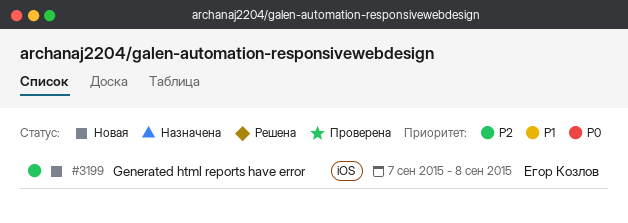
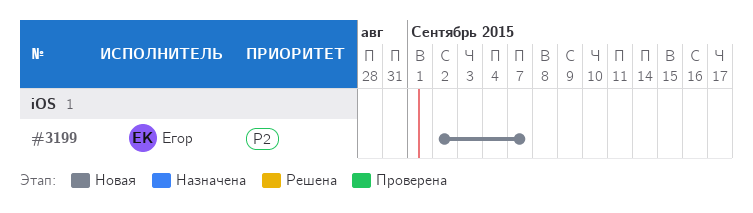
#3199, start: Sep 7 -> Sep 2
#3199, due: Sep 8 -> Sep 7

